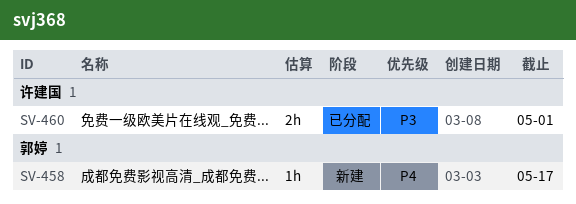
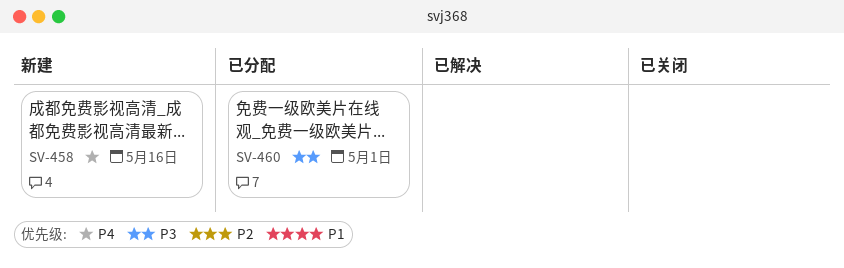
SV-458, due: May 17 -> May 16

